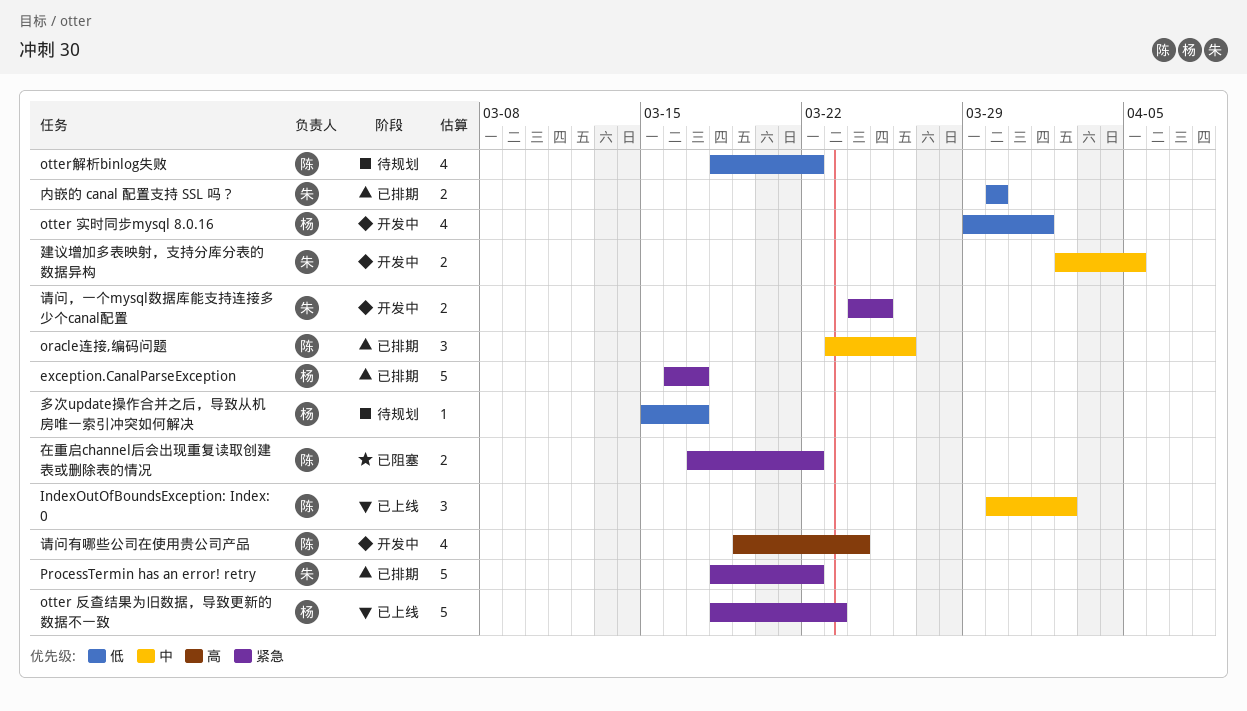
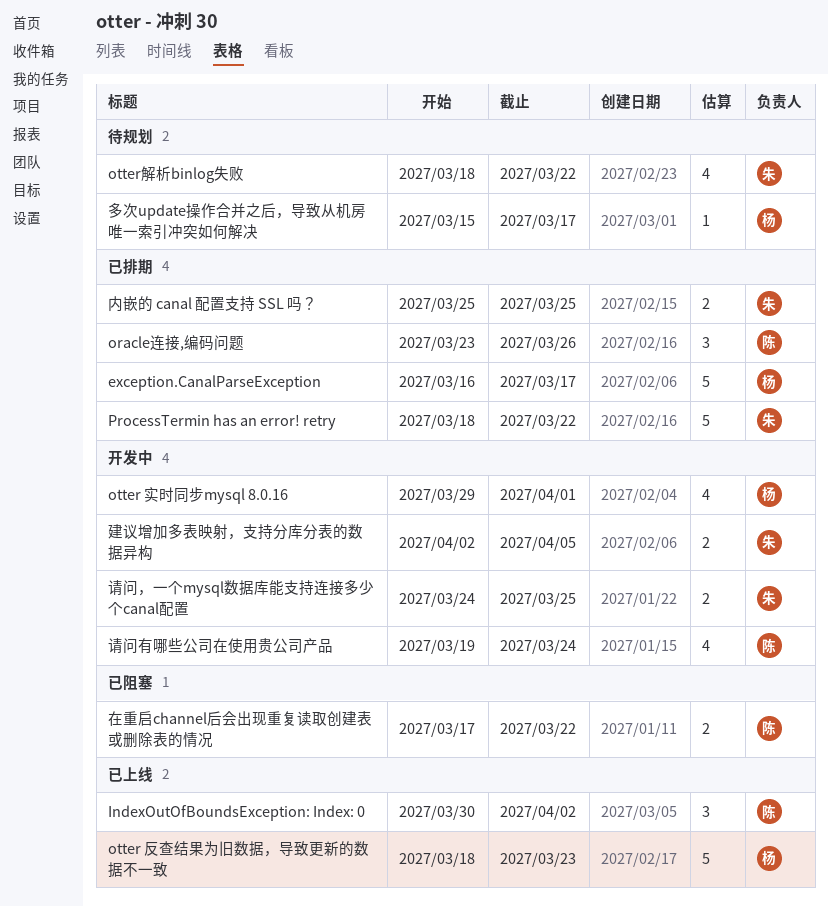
otter解析binlog失败, owner: 陈 -> 朱
内嵌的 canal 配置支持 SSL 吗？, start: Mar 30 -> Mar 25
内嵌的 canal 配置支持 SSL 吗？, due: Mar 30 -> Mar 25

